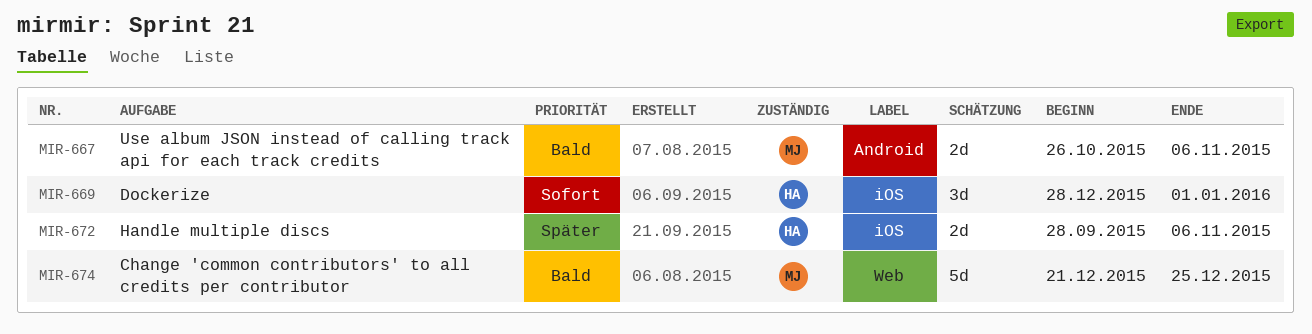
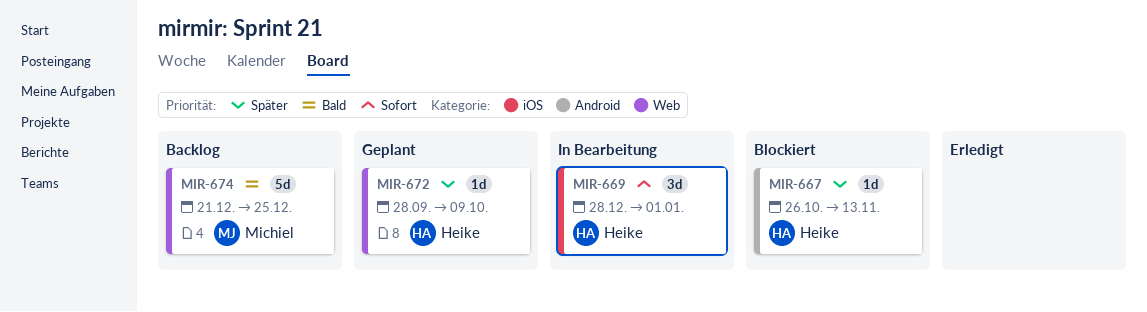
MIR-667, owner: Michiel -> Heike
MIR-667, priority: Bald -> Später
MIR-667, estimate: 2d -> 1d
MIR-667, due: Nov 6 -> Nov 13
MIR-672, label: iOS -> Web
MIR-672, estimate: 2d -> 1d
MIR-672, due: Nov 6 -> Oct 9

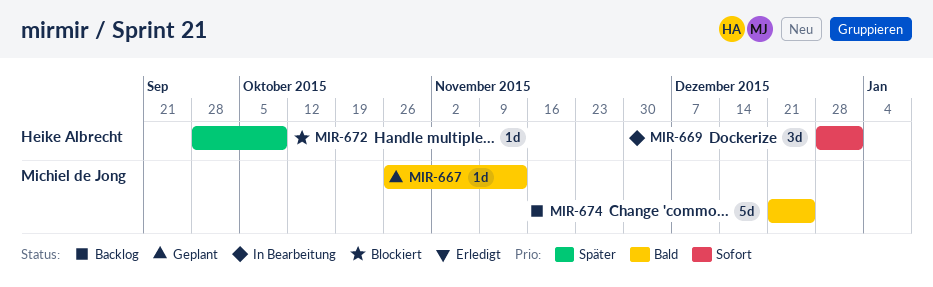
MIR-667, status: Blockiert -> Geplant
MIR-667, owner: Heike Albrecht -> Michiel de Jong
MIR-667, priority: Später -> Bald
MIR-672, status: Geplant -> Blockiert

